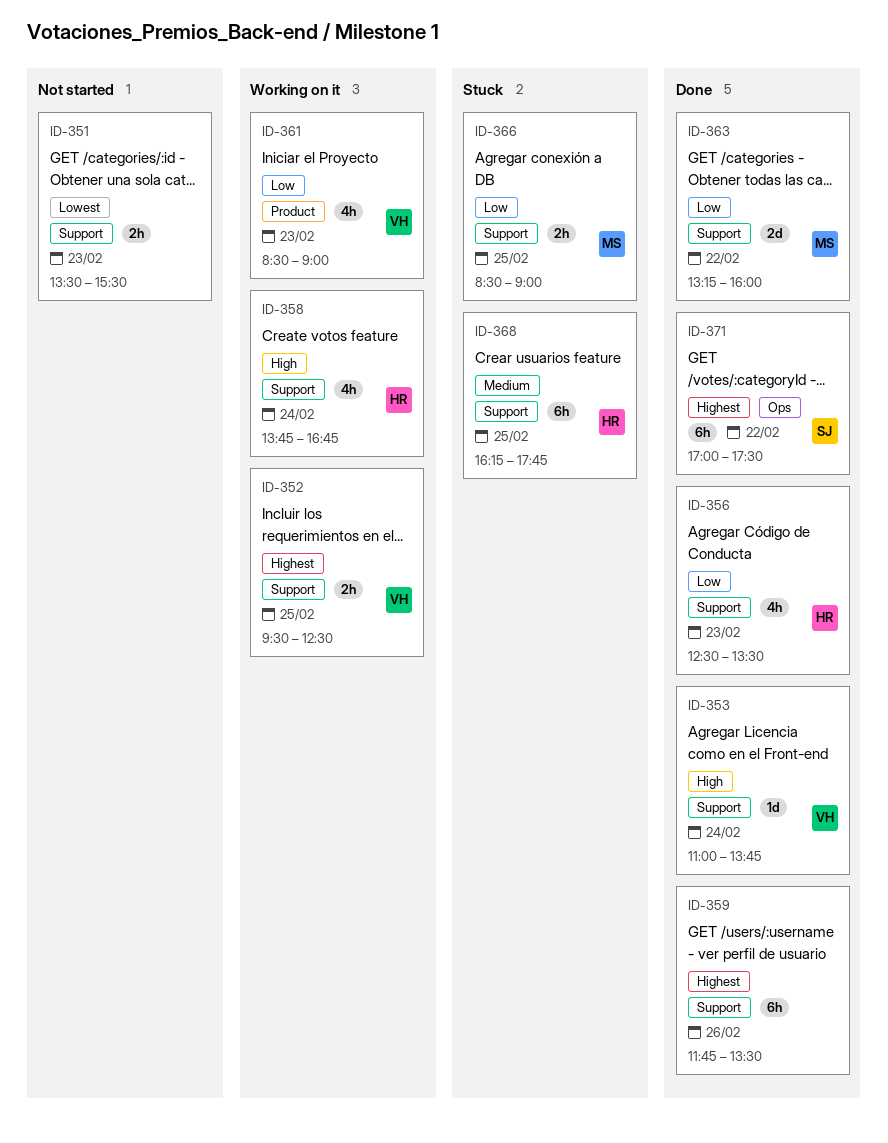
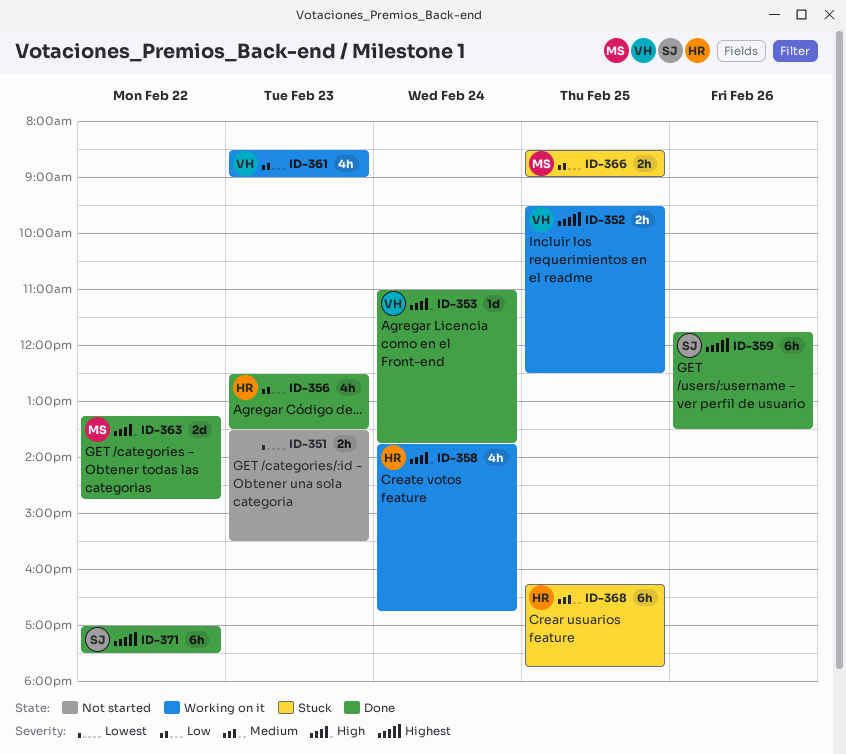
ID-359, owner: none -> SJ
ID-363, priority: Low -> High
ID-363, ends: 16:00 -> 14:45

